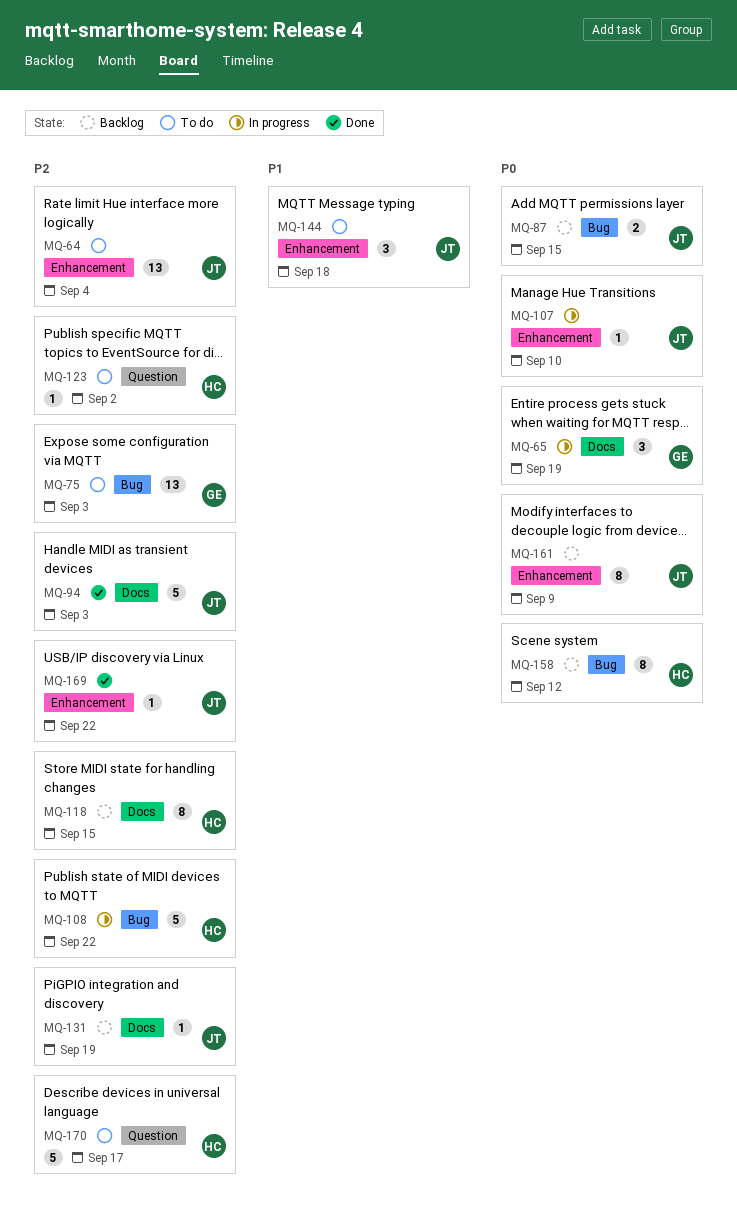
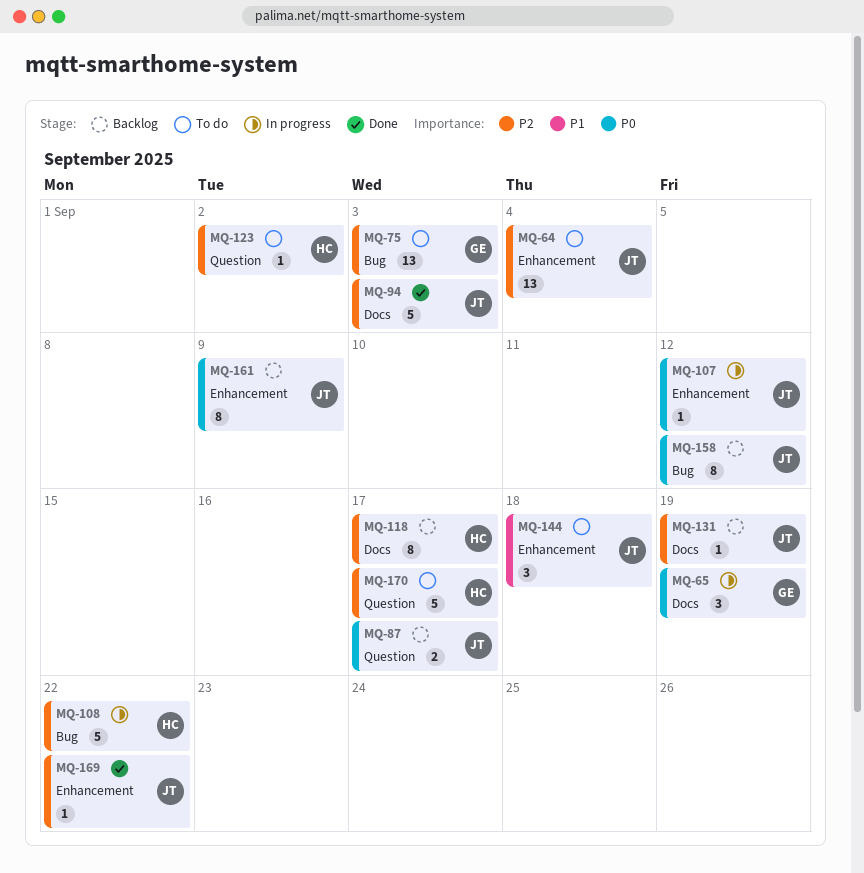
MQ-87, label: Bug -> Question
MQ-87, due: Sep 15 -> Sep 17
MQ-107, due: Sep 10 -> Sep 12
MQ-118, due: Sep 15 -> Sep 17
MQ-158, owner: HC -> JT

